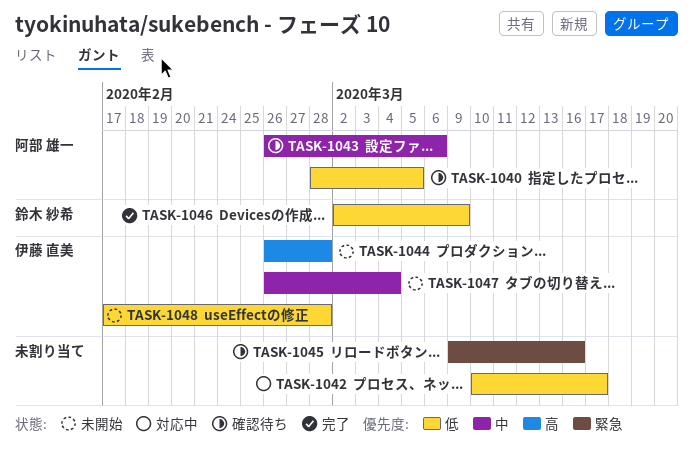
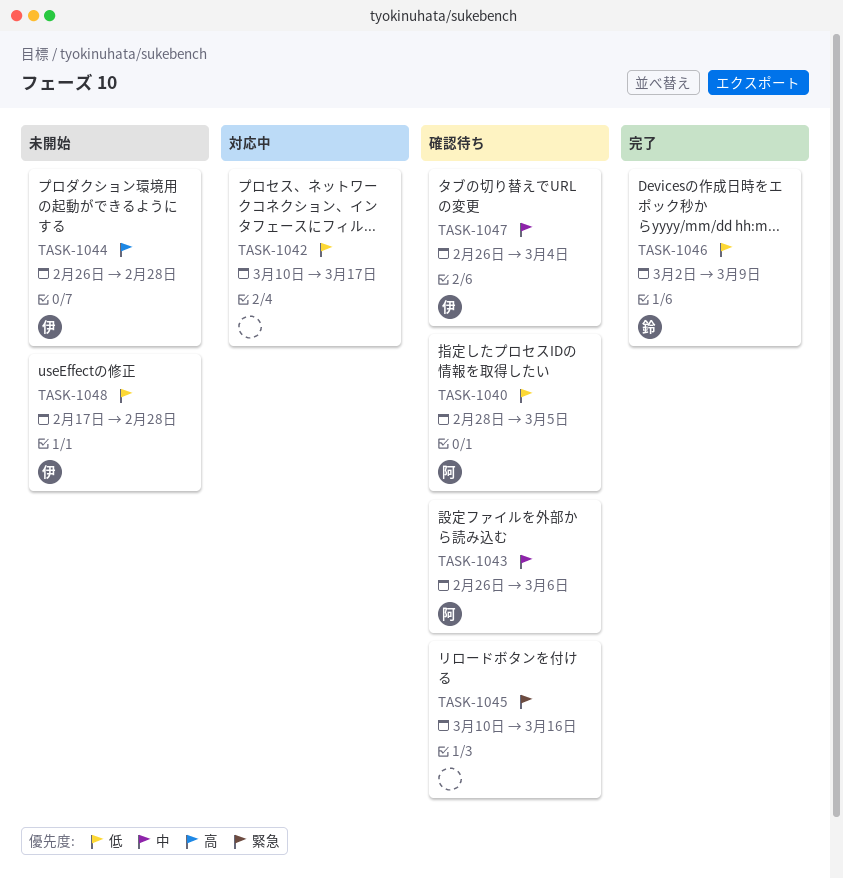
TASK-1045, start: Mar 9 -> Mar 10
TASK-1047, status: 未開始 -> 確認待ち

